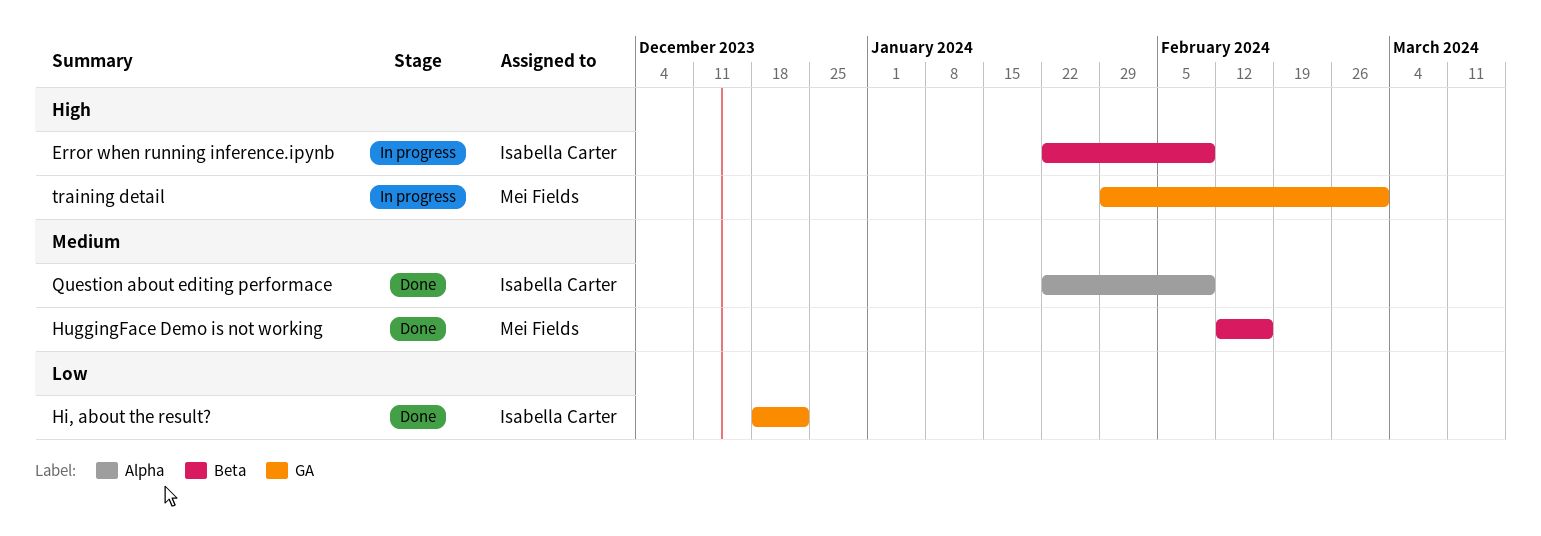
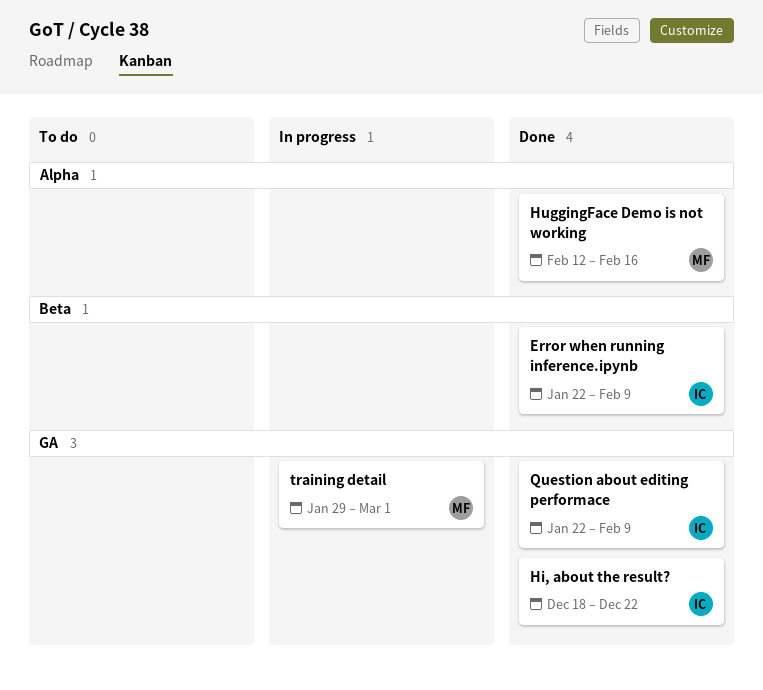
Error when running inference.ipynb, status: In progress -> Done
HuggingFace Demo is not working, label: Beta -> Alpha
Question about editing performace, label: Alpha -> GA

